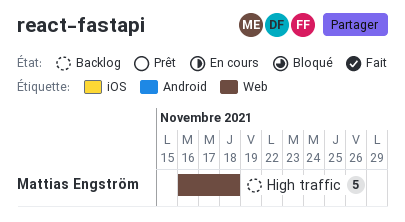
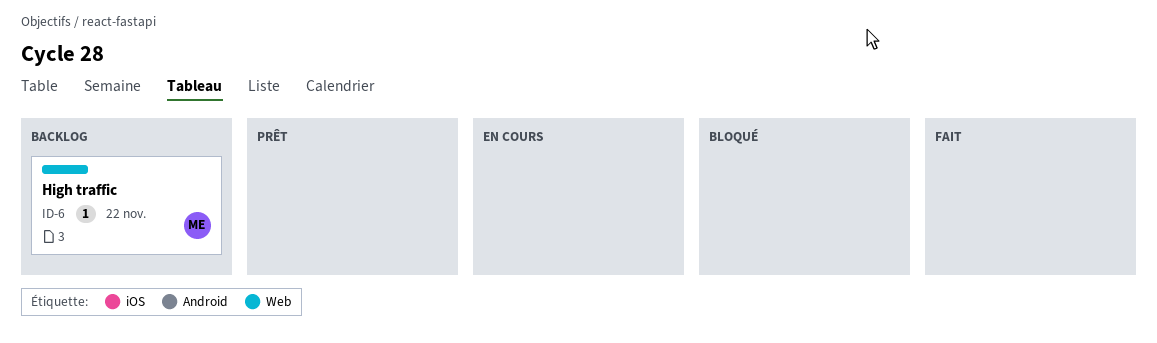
High traffic, estimate: 5 -> 1
High traffic, due: Nov 18 -> Nov 22

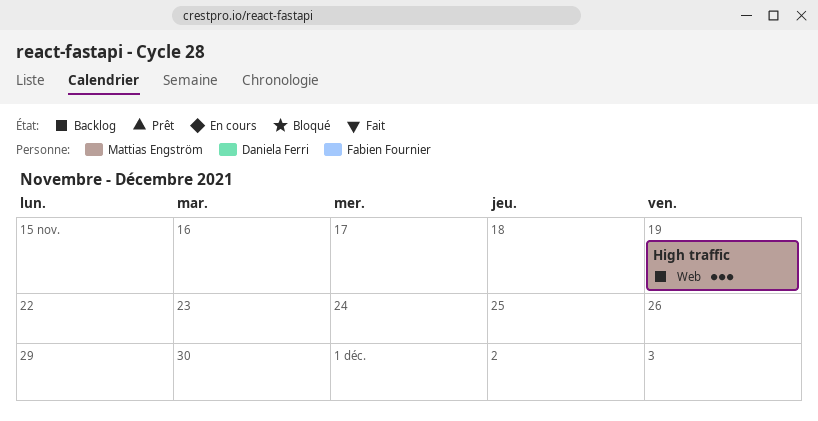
High traffic, estimate: 1 -> 3
High traffic, due: Nov 22 -> Nov 19

